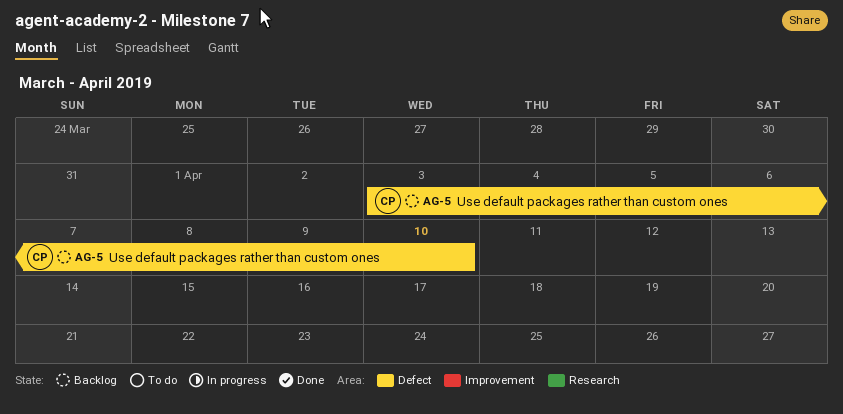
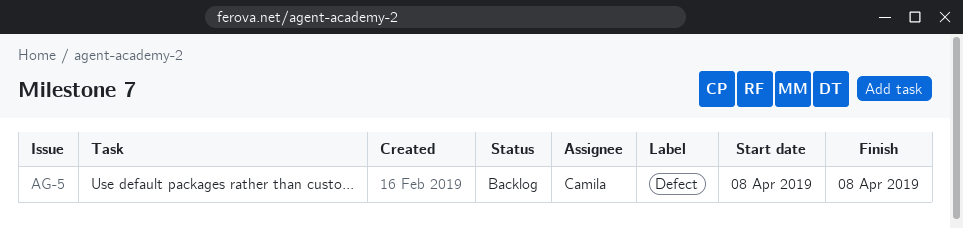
AG-5, start: Apr 3 -> Apr 8
AG-5, due: Apr 10 -> Apr 8

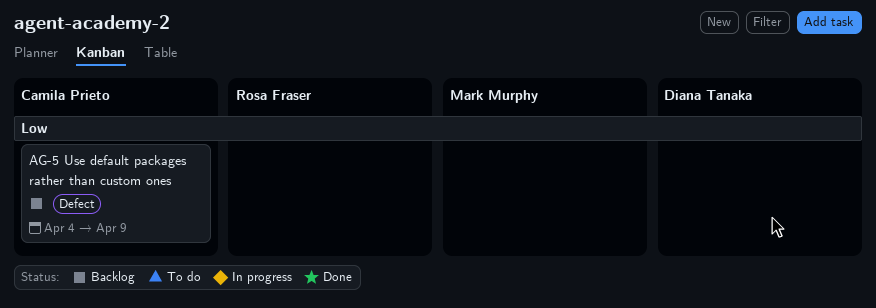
AG-5, start: Apr 8 -> Apr 4
AG-5, due: Apr 8 -> Apr 9

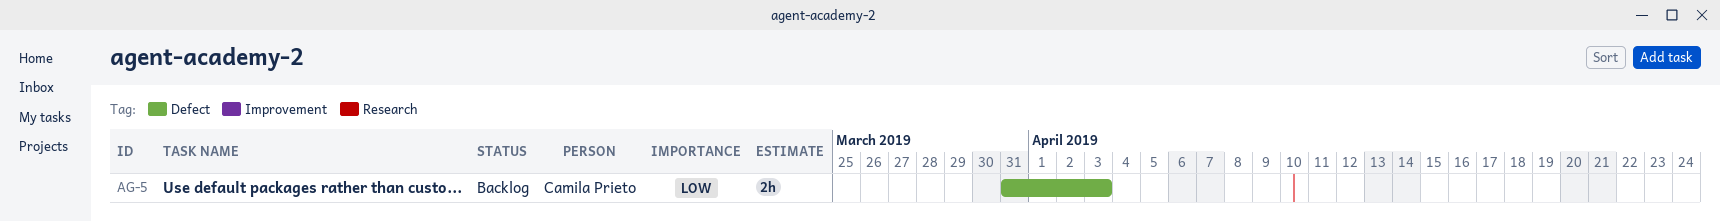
AG-5, start: Apr 4 -> Mar 31
AG-5, due: Apr 9 -> Apr 3

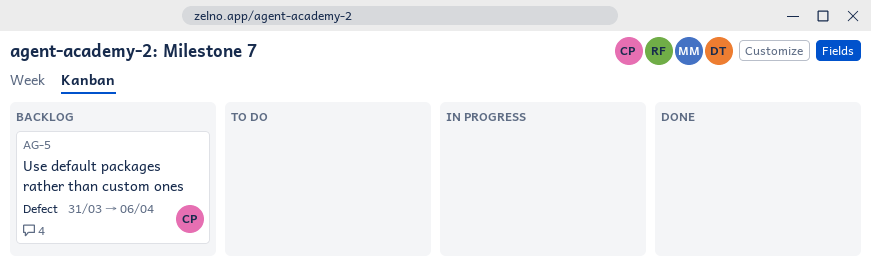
AG-5, due: Apr 3 -> Apr 6

